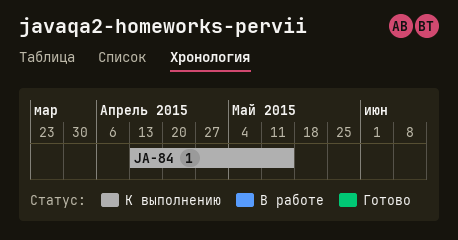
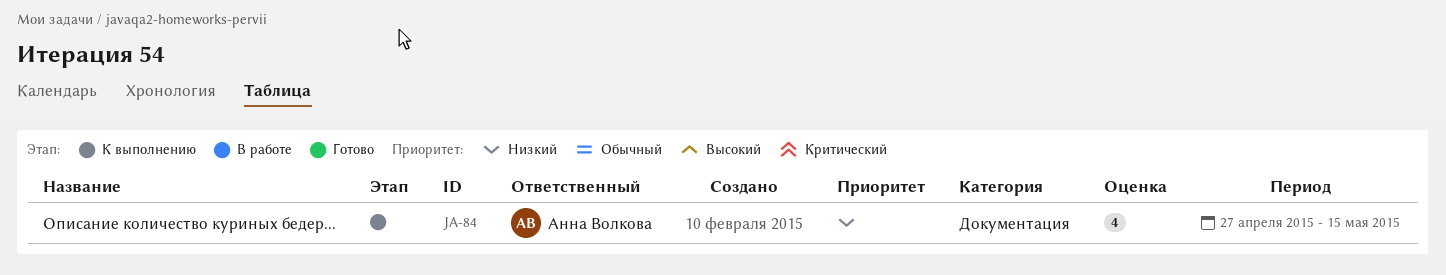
JA-84, estimate: 1 -> 4
JA-84, start: Apr 13 -> Apr 27

